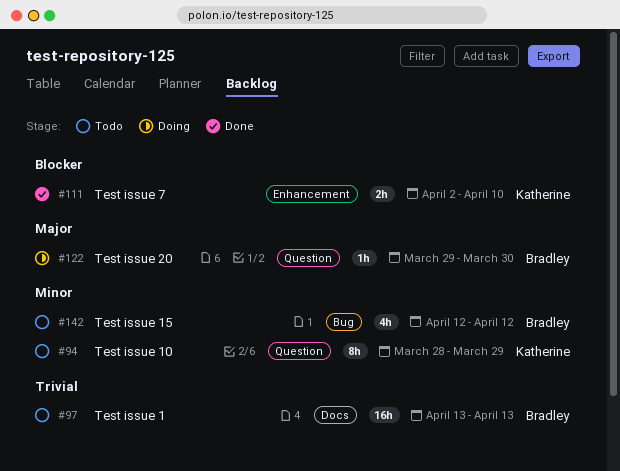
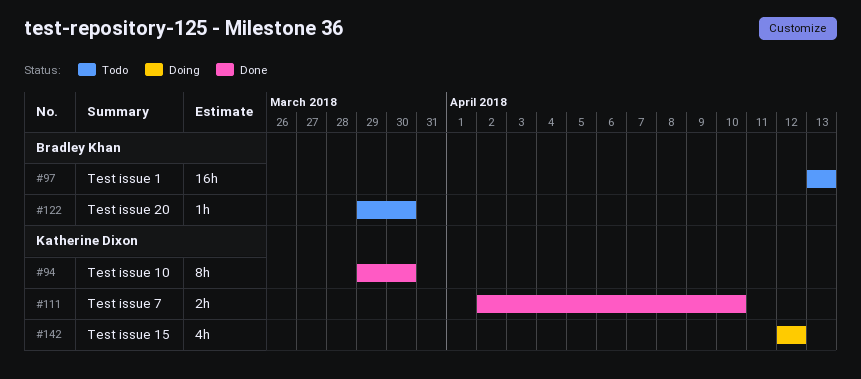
#94, status: Todo -> Done
#94, start: Mar 28 -> Mar 29
#94, due: Mar 29 -> Mar 30
#122, status: Doing -> Todo
#142, status: Todo -> Doing
#142, owner: Bradley Khan -> Katherine Dixon

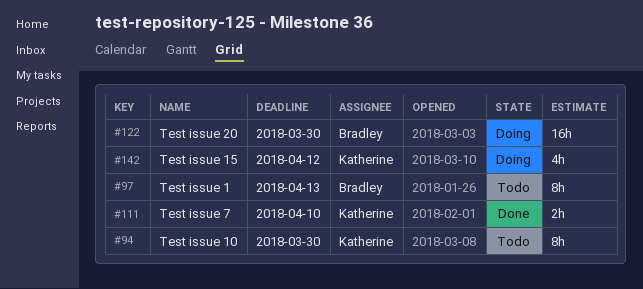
#94, status: Done -> Todo
#97, estimate: 16h -> 8h
#122, status: Todo -> Doing
#122, estimate: 1h -> 16h

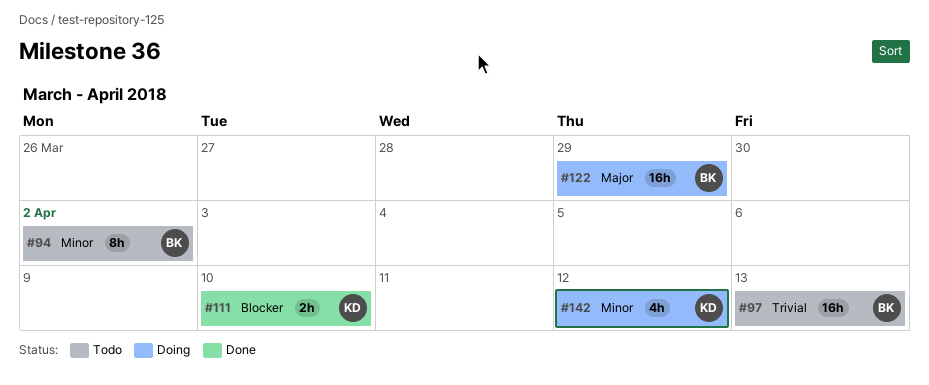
#94, owner: Katherine -> Bradley
#94, due: Mar 30 -> Apr 2
#97, estimate: 8h -> 16h
#122, due: Mar 30 -> Mar 29

